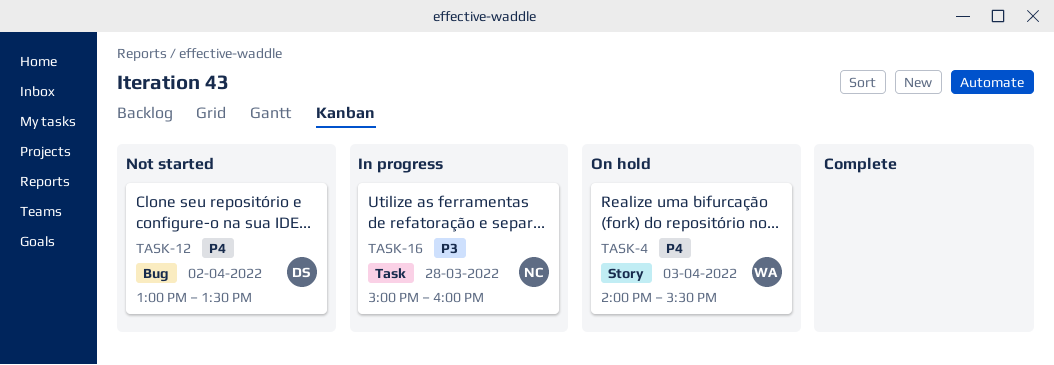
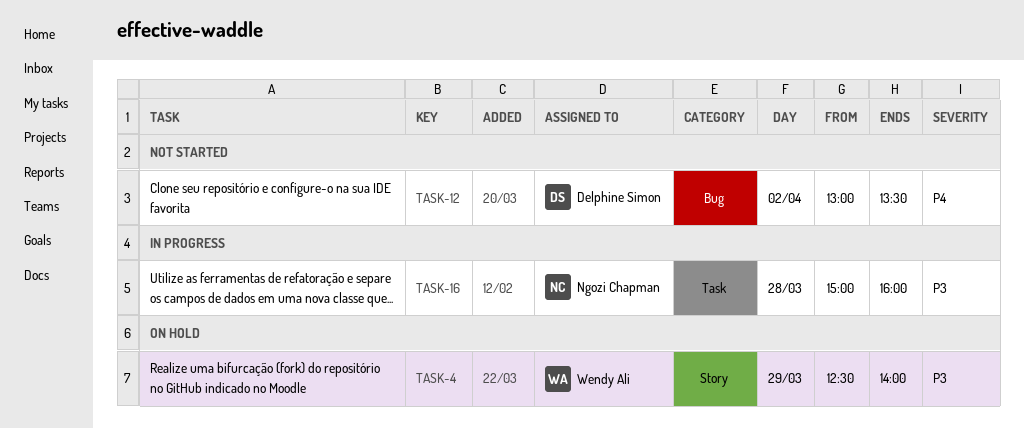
TASK-4, priority: P4 -> P3
TASK-4, day: Apr 3 -> Mar 29
TASK-4, begins: 14:00 -> 12:30
TASK-4, ends: 15:30 -> 14:00

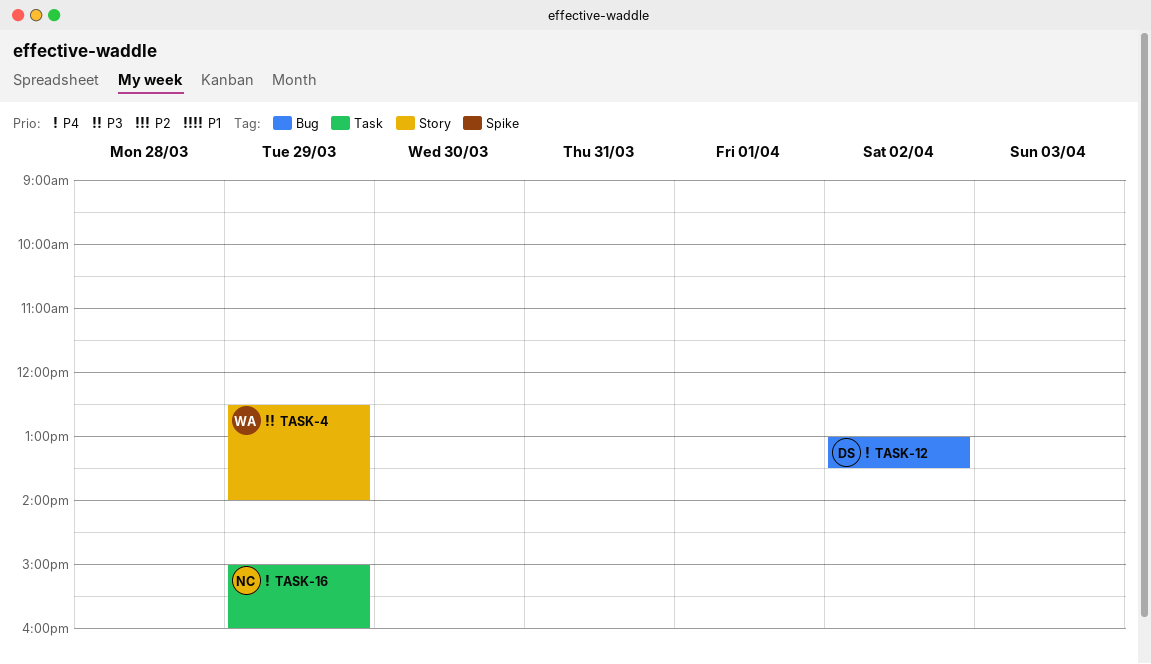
TASK-16, priority: P3 -> P4
TASK-16, day: Mar 28 -> Mar 29

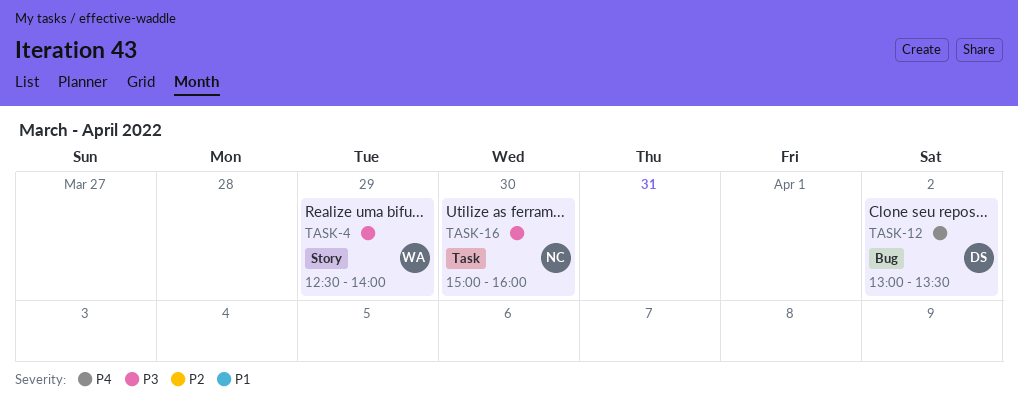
TASK-16, priority: P4 -> P3
TASK-16, day: Mar 29 -> Mar 30

